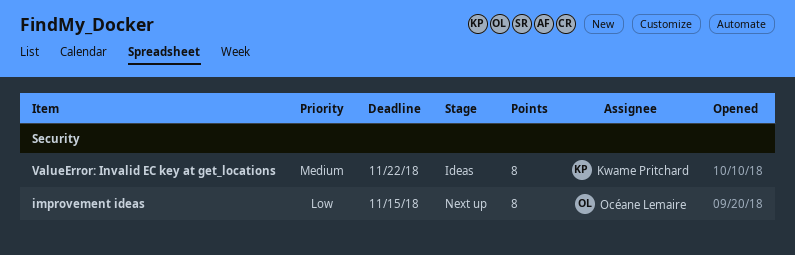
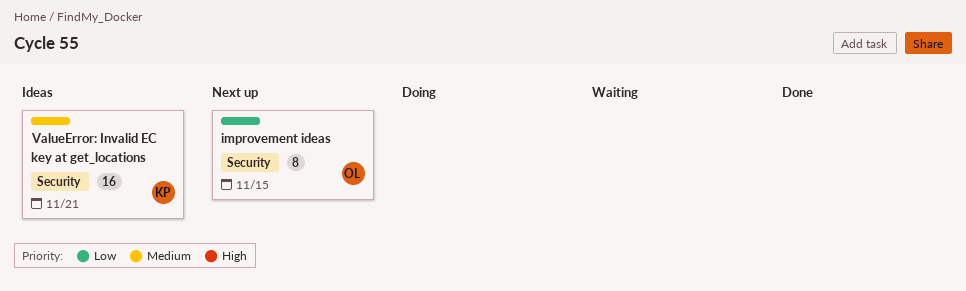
ValueError: Invalid EC key at get_locations, estimate: 8 -> 16
ValueError: Invalid EC key at get_locations, due: Nov 22 -> Nov 21

